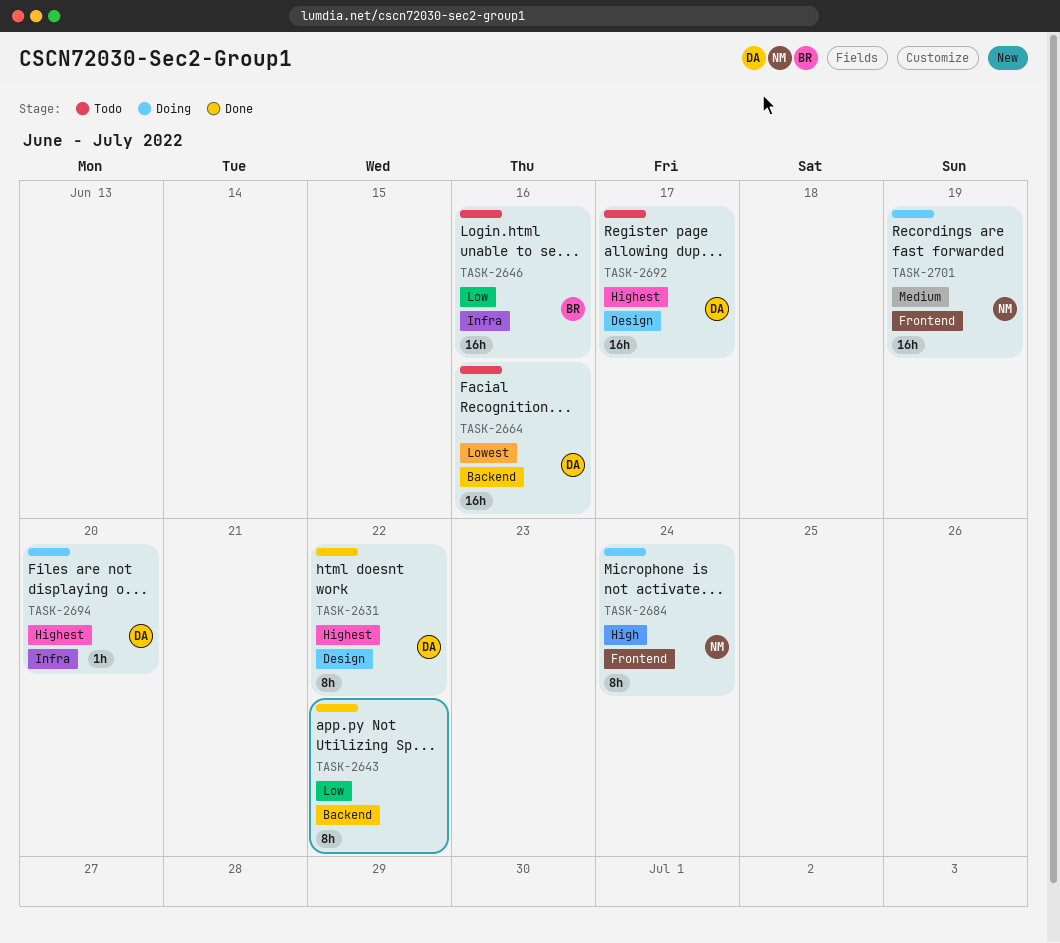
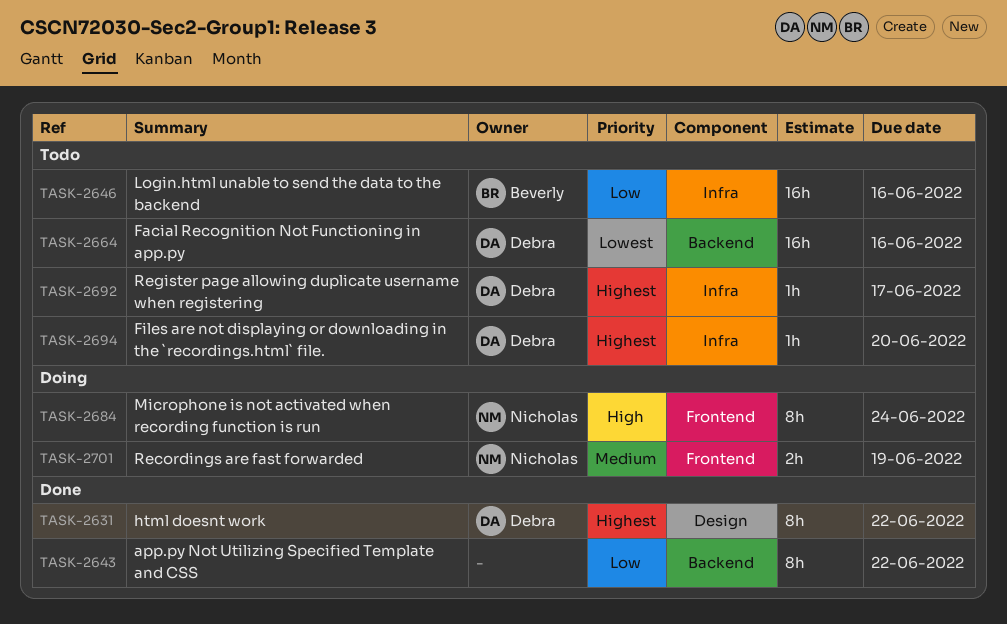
TASK-2692, label: Design -> Infra
TASK-2692, estimate: 16h -> 1h
TASK-2694, status: Doing -> Todo
TASK-2701, estimate: 16h -> 2h

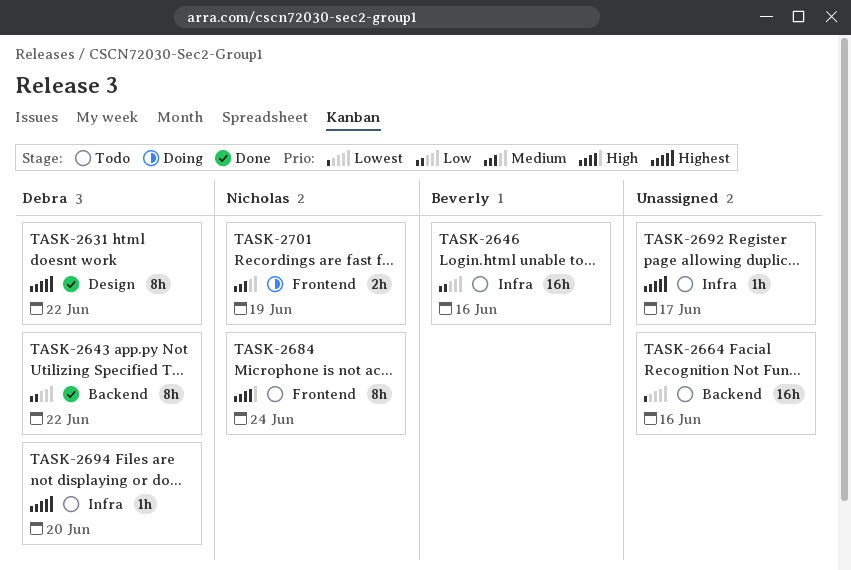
TASK-2643, owner: none -> Debra
TASK-2664, owner: Debra -> none
TASK-2684, status: Doing -> Todo
TASK-2692, owner: Debra -> none

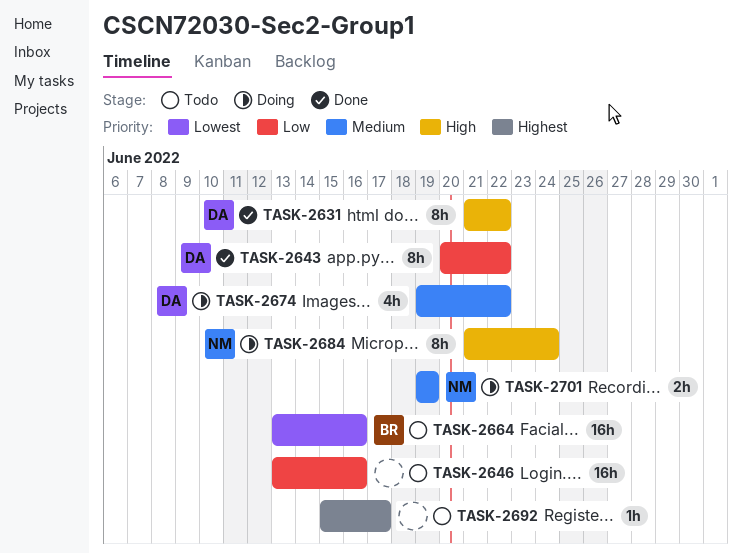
TASK-2631, priority: Highest -> High
TASK-2646, owner: Beverly -> none
TASK-2664, owner: none -> Beverly
TASK-2674: none -> present
TASK-2684, status: Todo -> Doing
TASK-2694: present -> none

